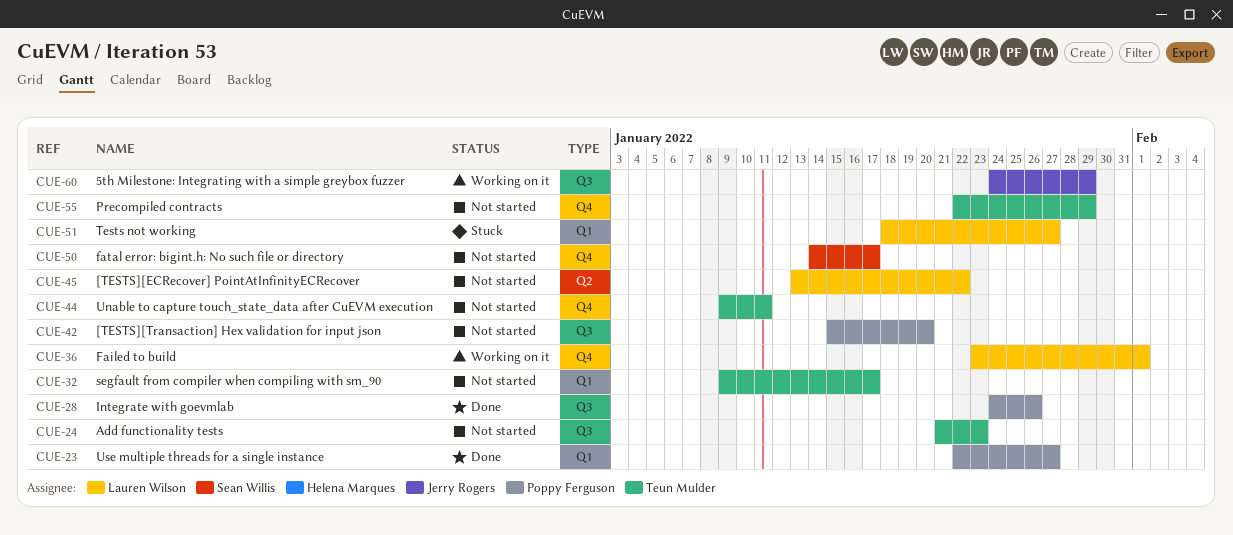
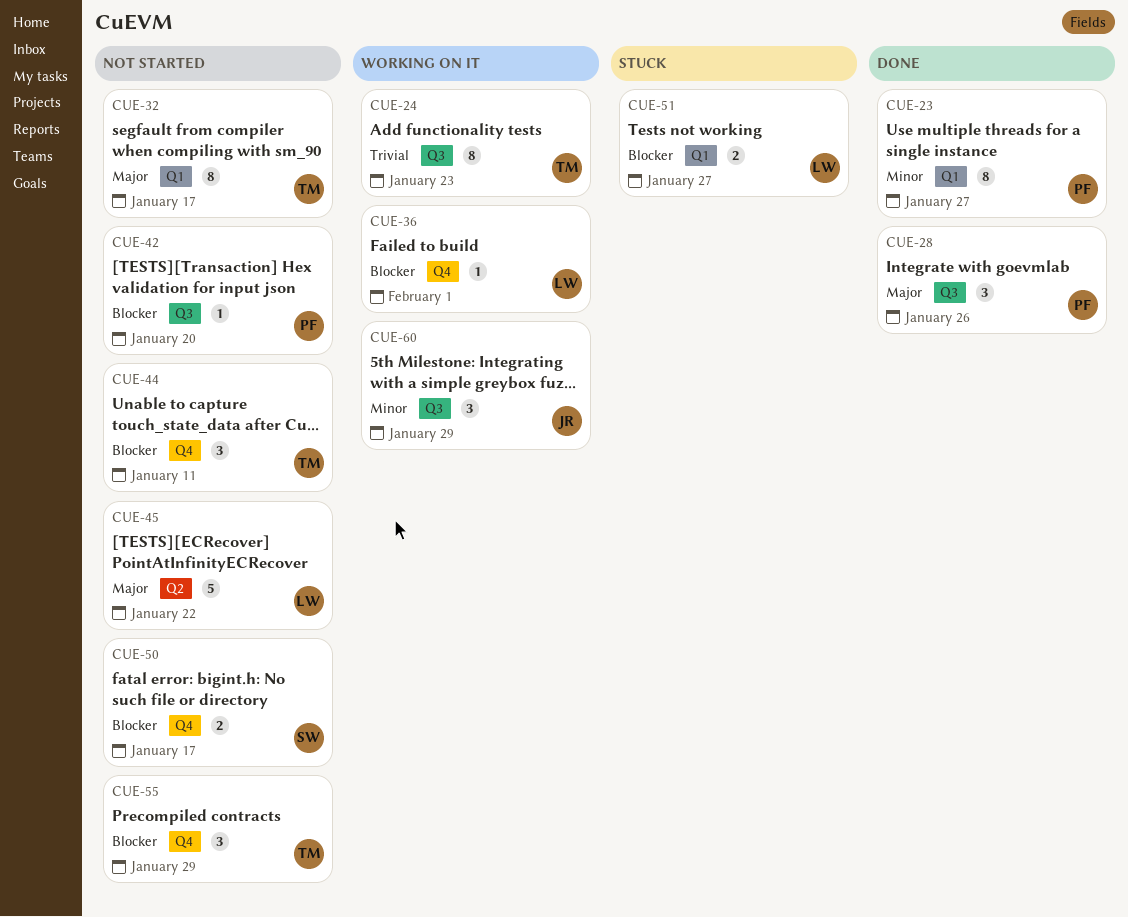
CUE-24, status: Not started -> Working on it

